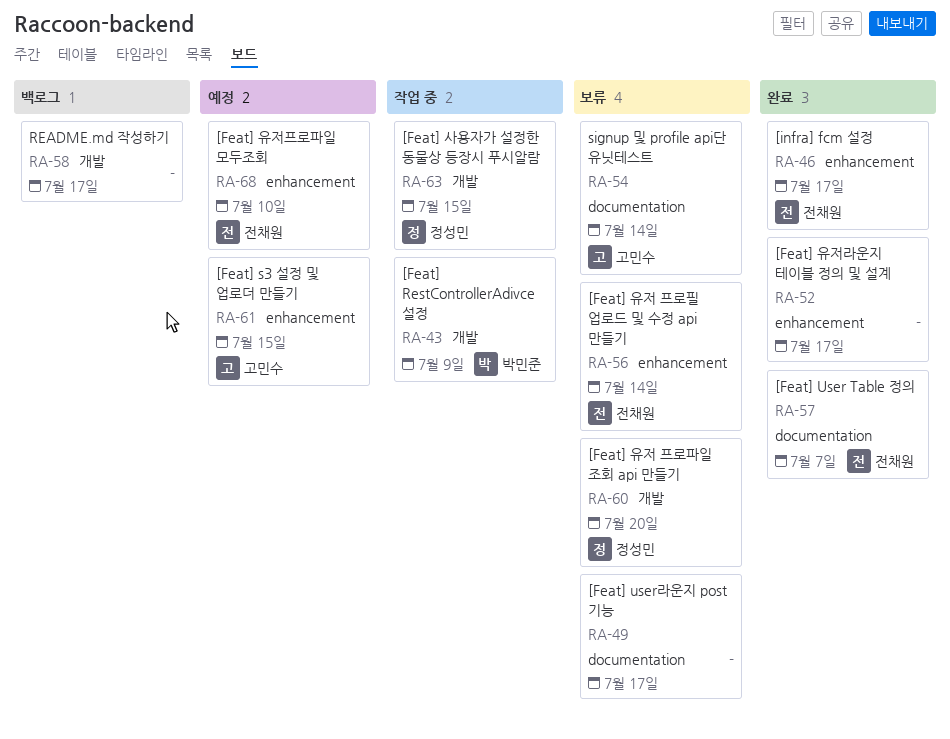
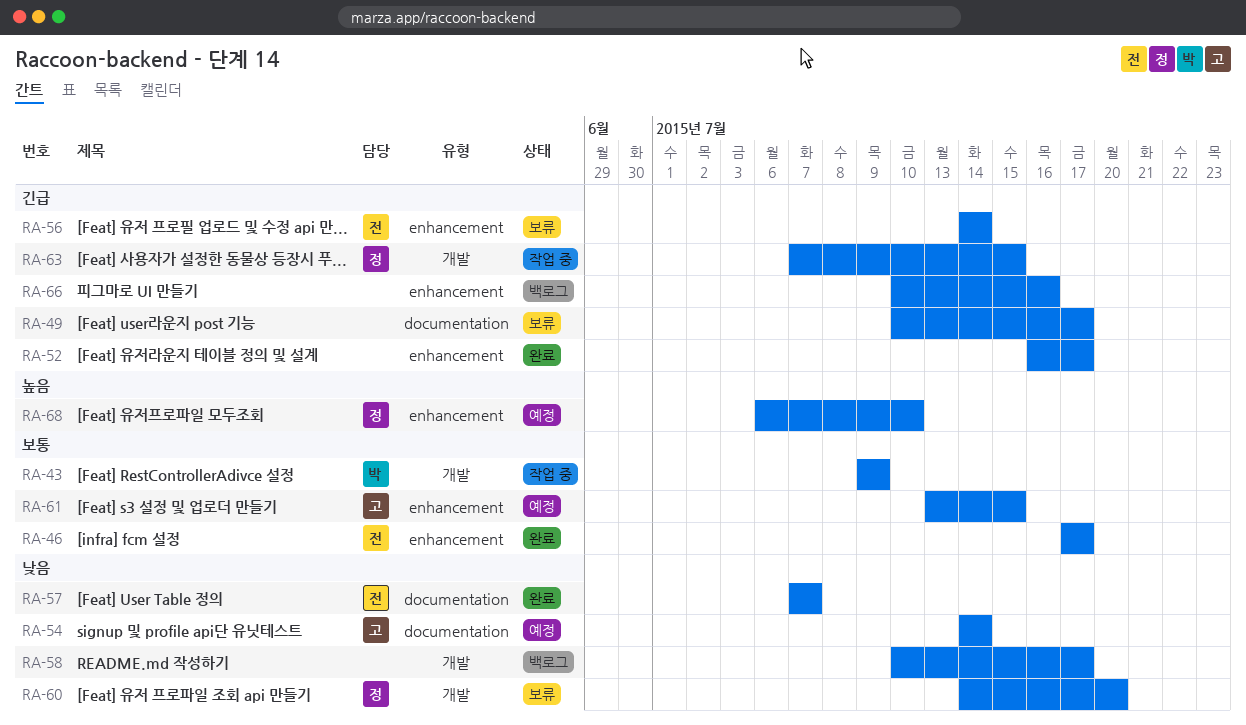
RA-54, status: 보류 -> 예정
RA-66: none -> present
RA-68, owner: 전채원 -> 정성민

